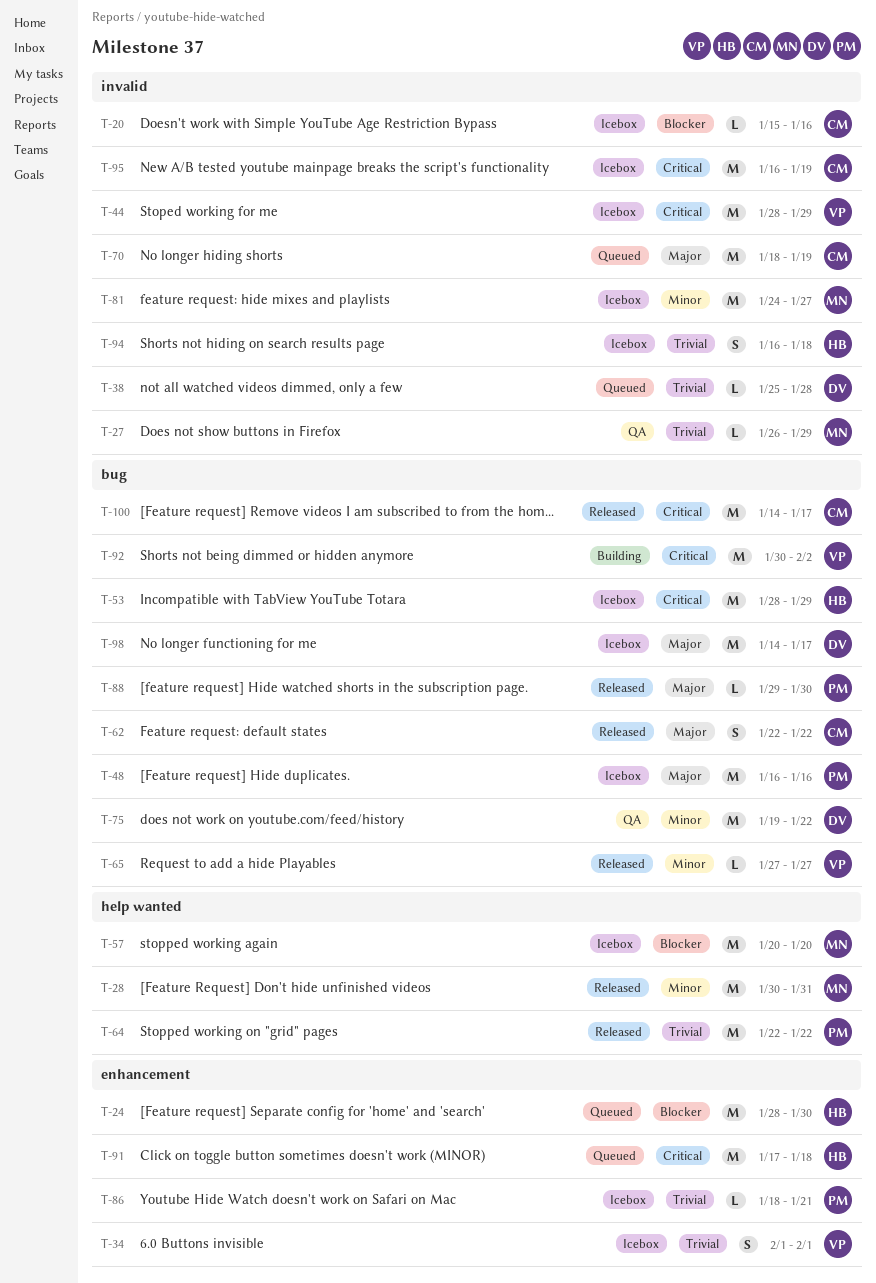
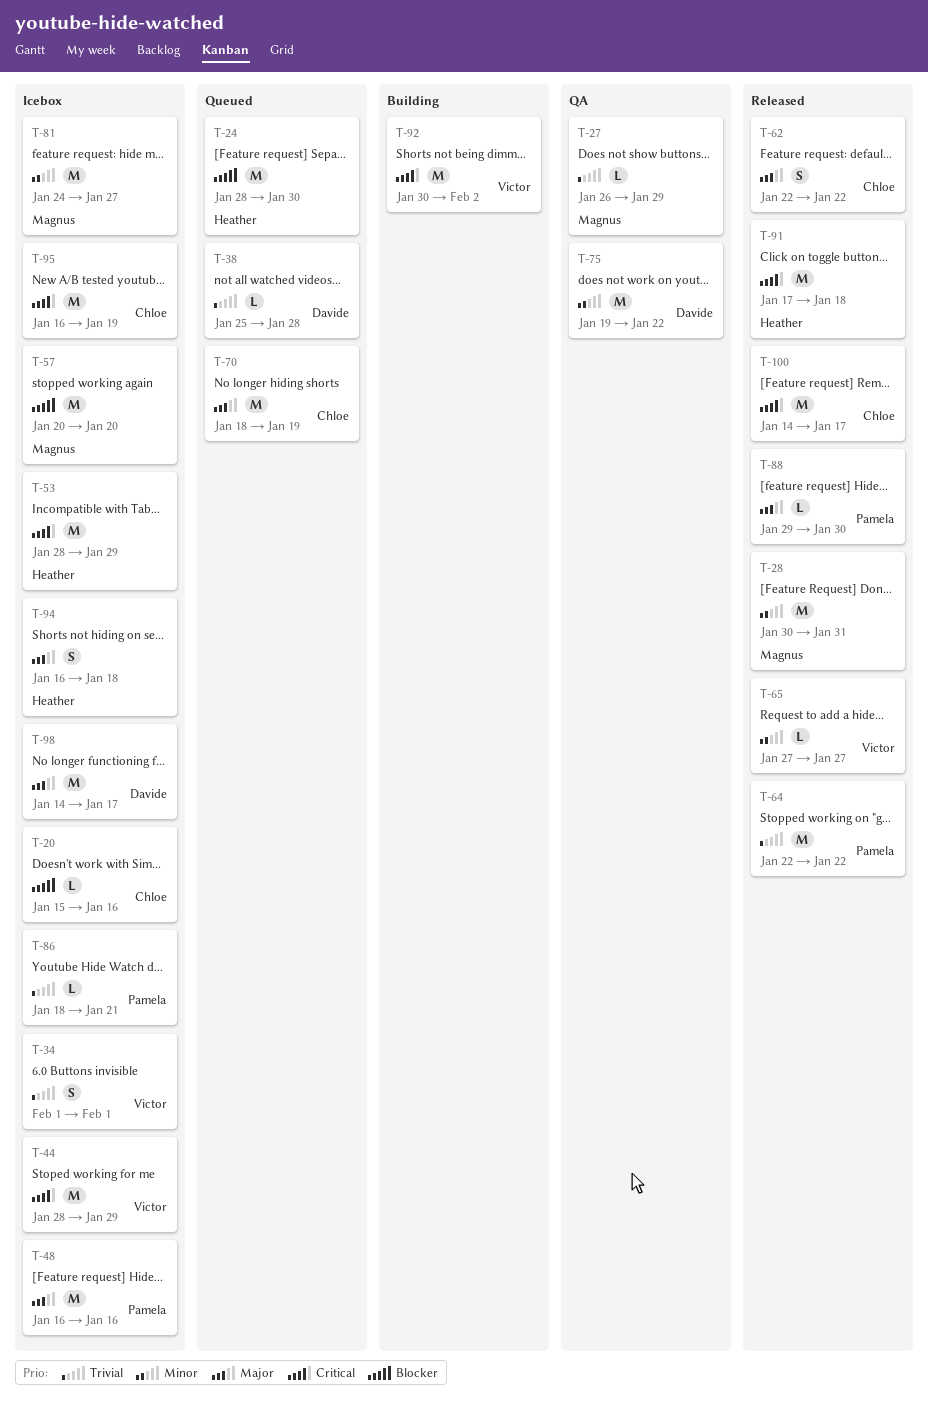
T-91, status: Queued -> Released
T-94, priority: Trivial -> Major

